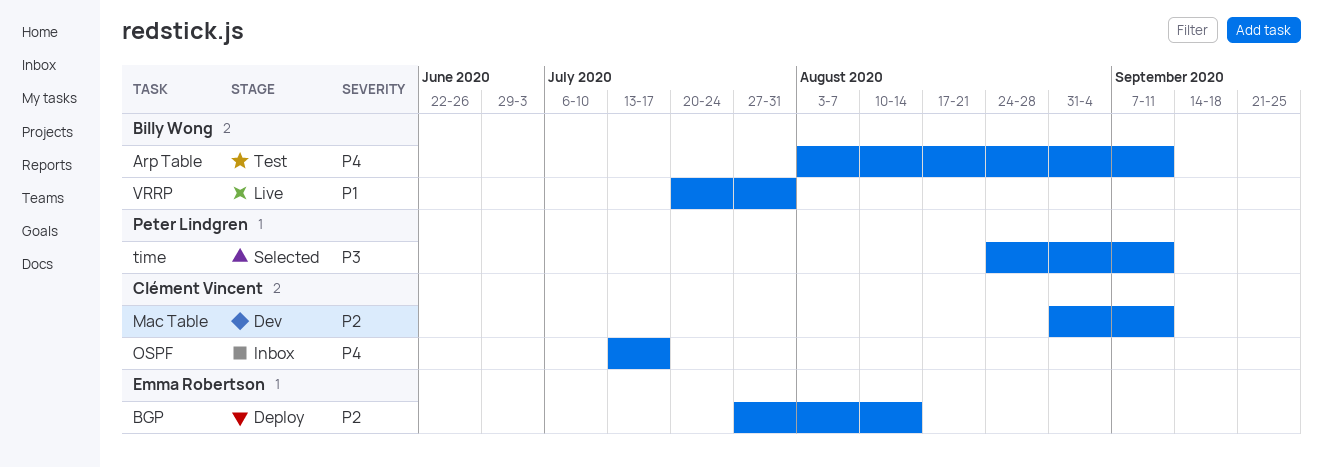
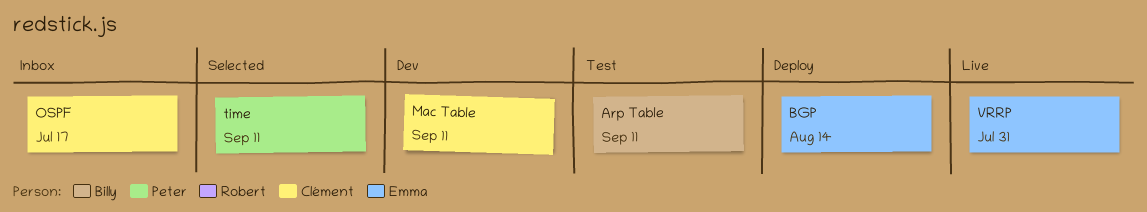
VRRP, owner: Billy Wong -> Emma Robertson

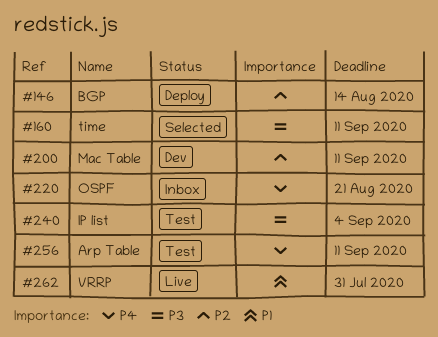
IP list: none -> present
OSPF, due: Jul 17 -> Aug 21

